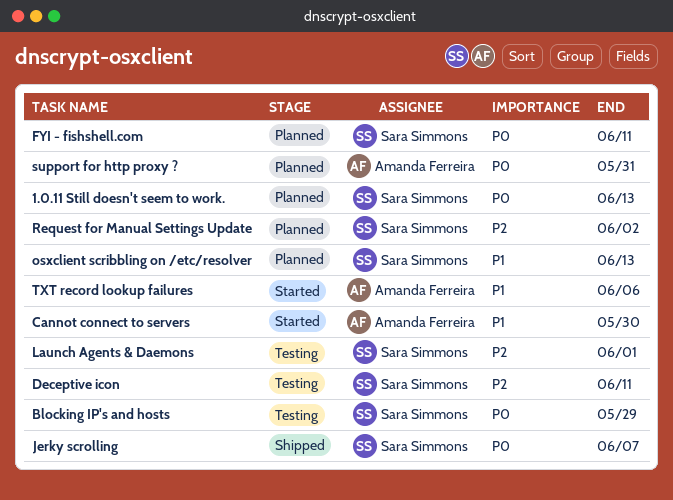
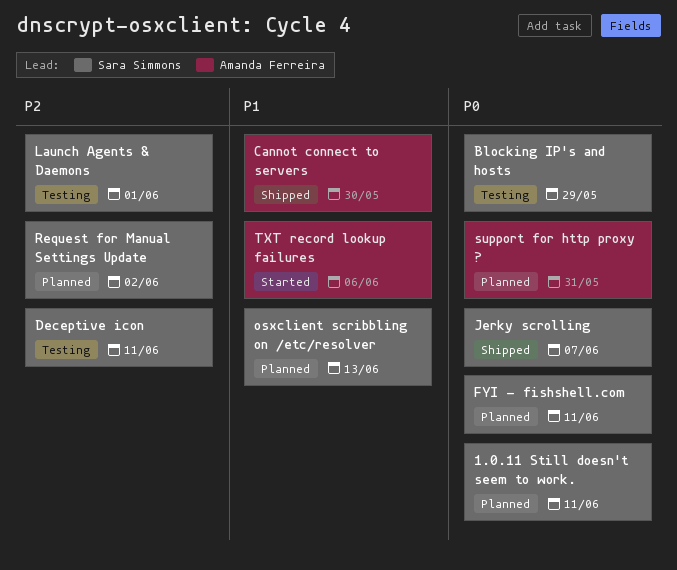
1.0.11 Still doesn't seem to work., due: Jun 13 -> Jun 11
Cannot connect to servers, status: Started -> Shipped

